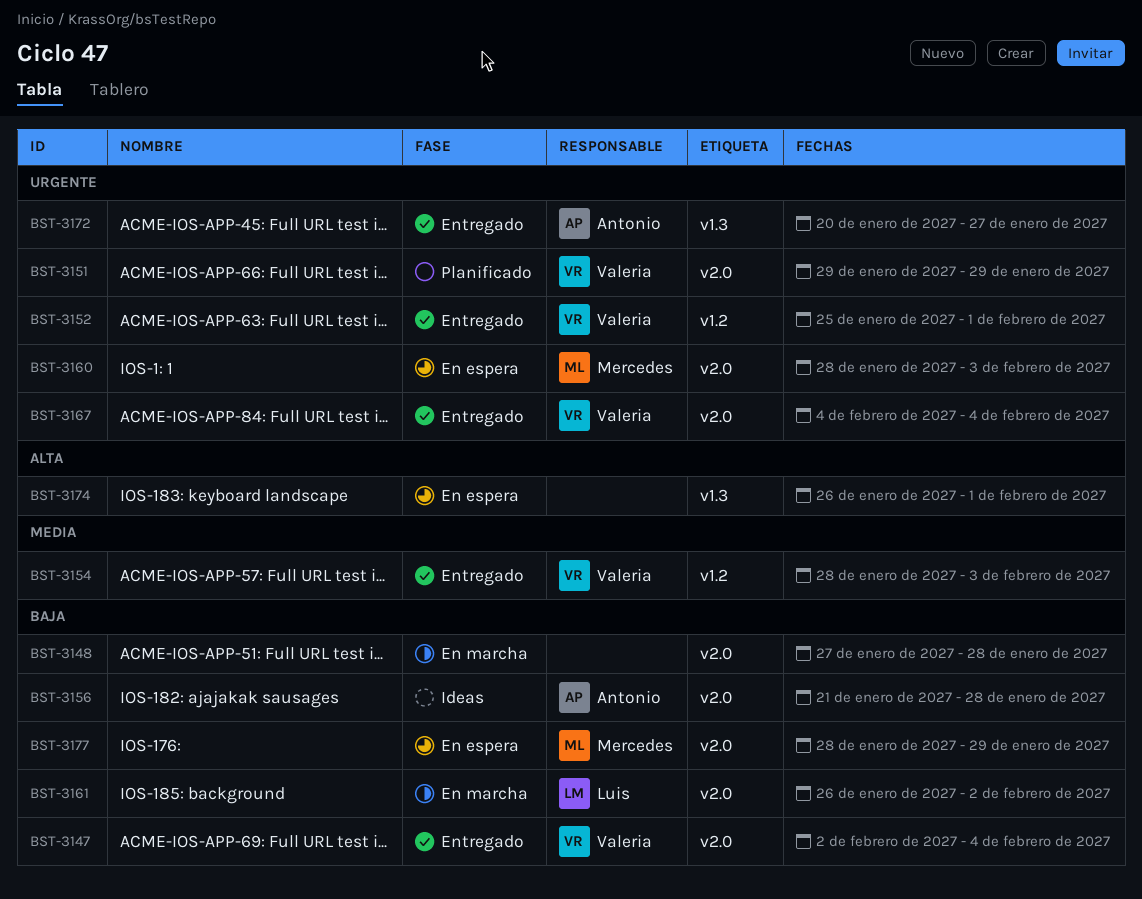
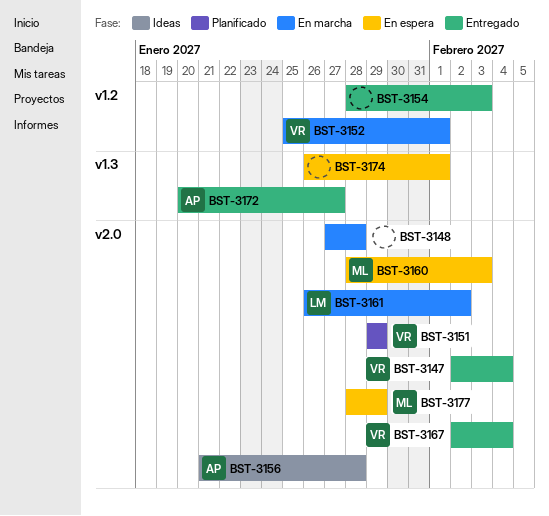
BST-3152, status: Entregado -> En marcha
BST-3154, owner: Valeria -> none
BST-3167, start: Feb 4 -> Feb 2

